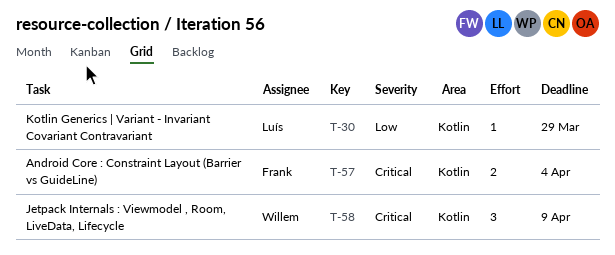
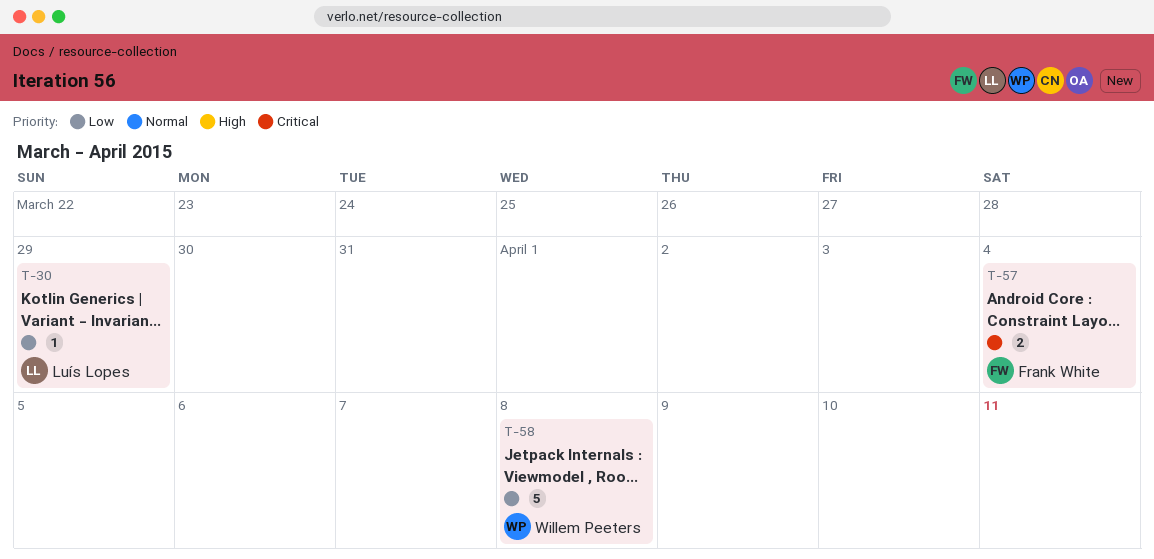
T-58, priority: Critical -> Low
T-58, estimate: 3 -> 5
T-58, due: Apr 9 -> Apr 8

